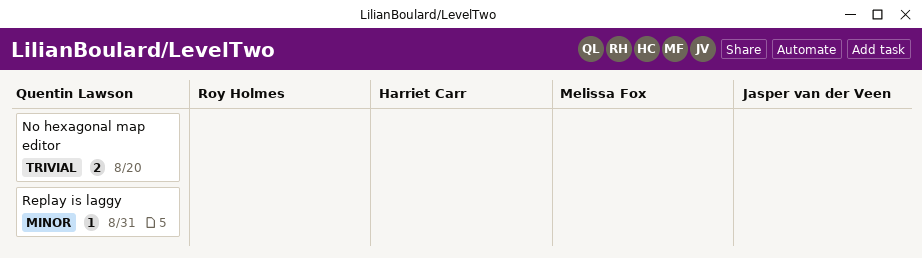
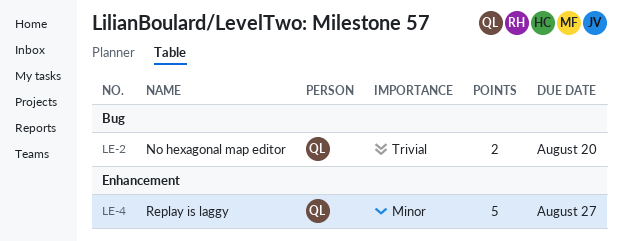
Replay is laggy, estimate: 1 -> 5
Replay is laggy, due: Aug 31 -> Aug 27

